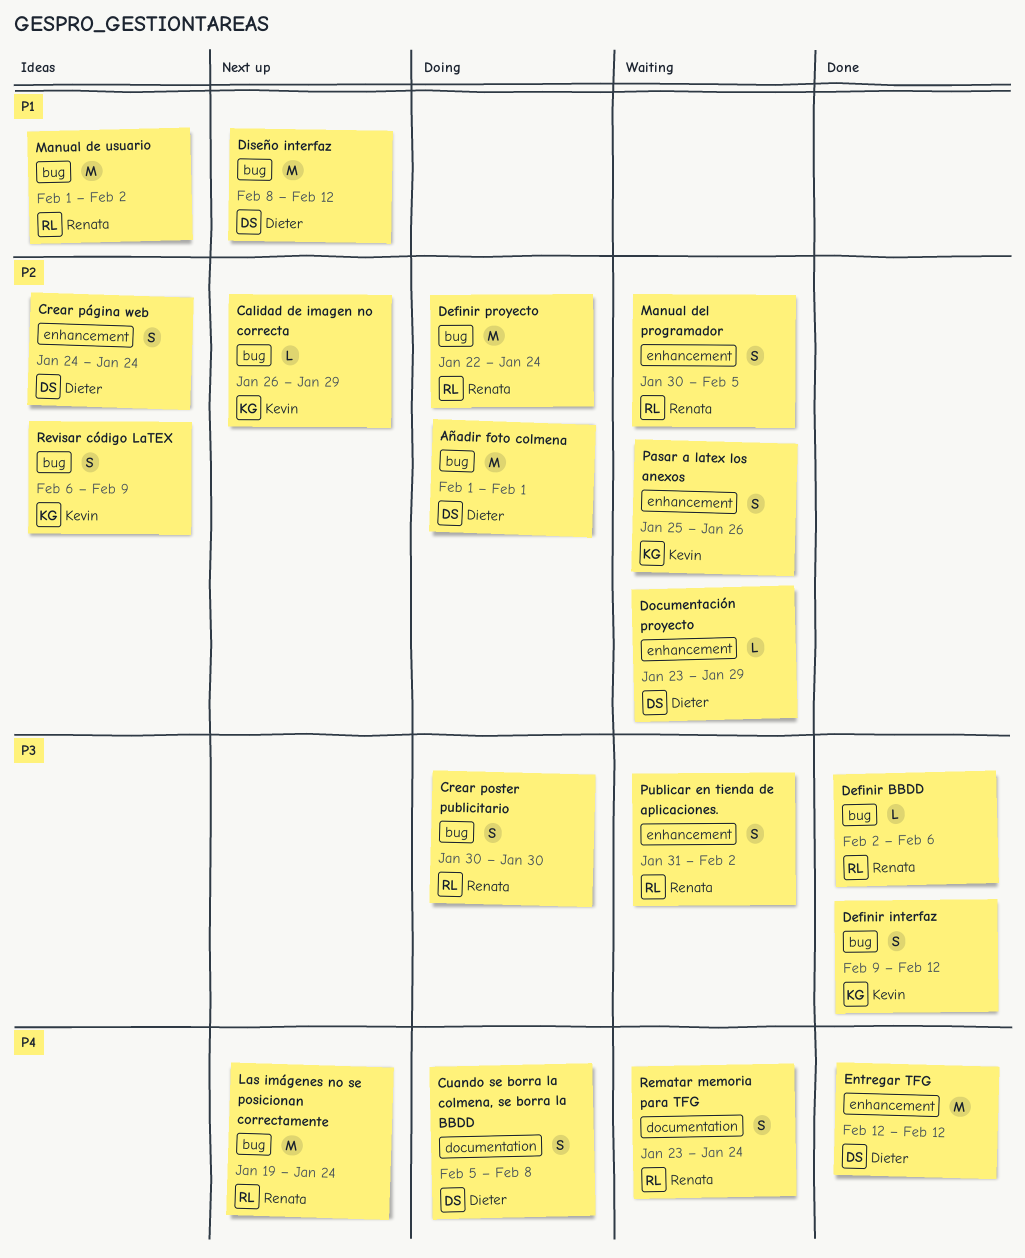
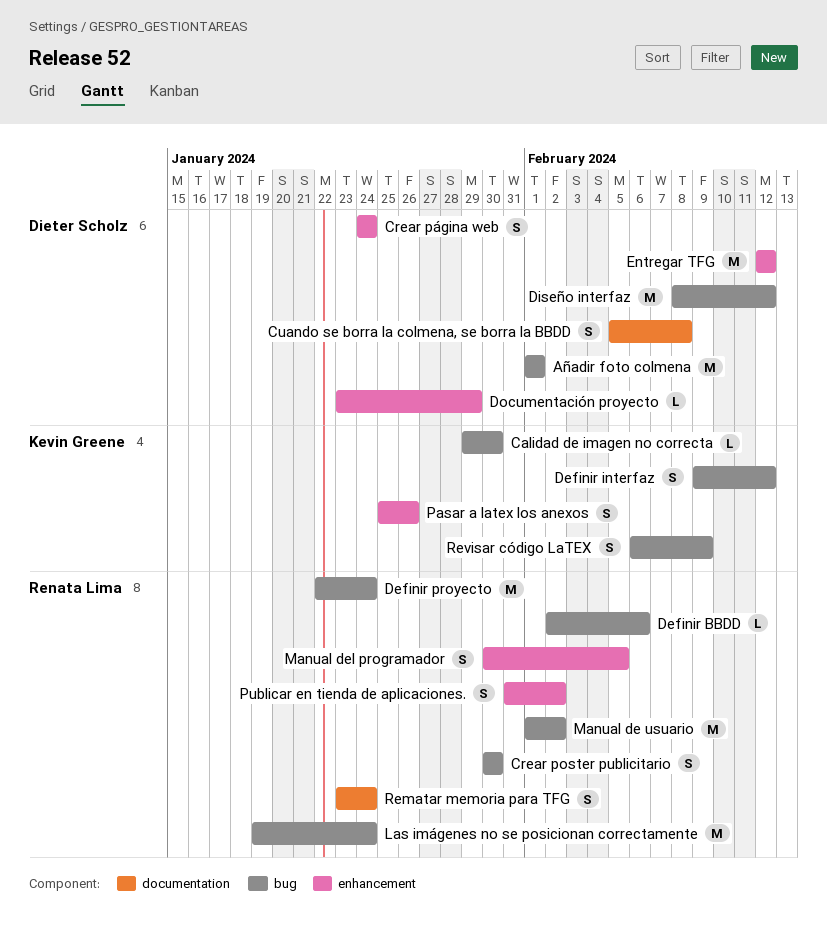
Calidad de imagen no correcta, start: Jan 26 -> Jan 29
Calidad de imagen no correcta, due: Jan 29 -> Jan 30

